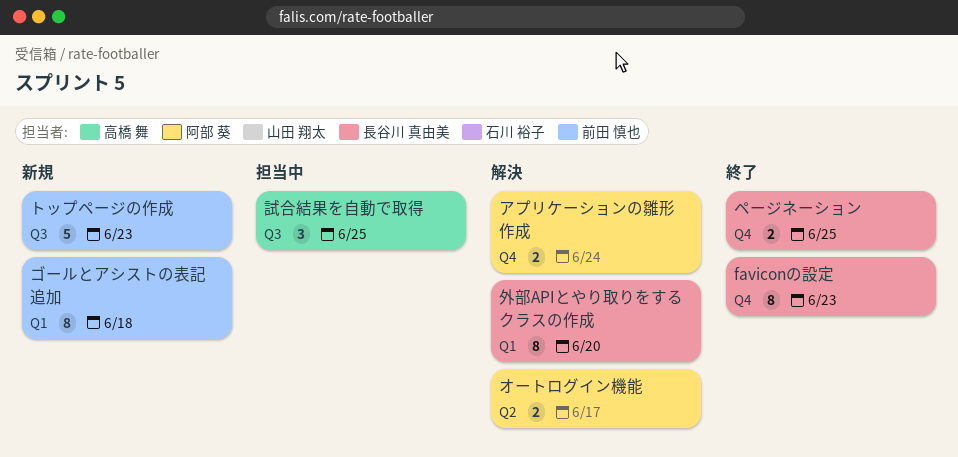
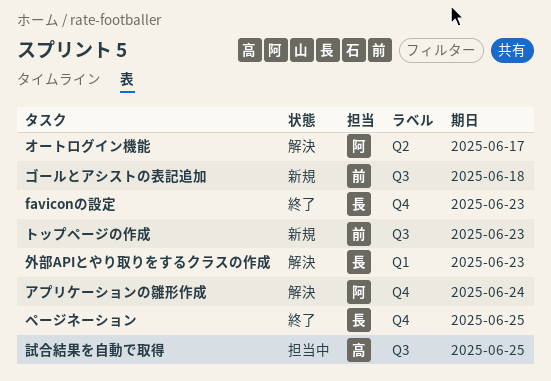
ゴールとアシストの表記追加, label: Q1 -> Q3
外部APIとやり取りをするクラスの作成, due: Jun 20 -> Jun 23

